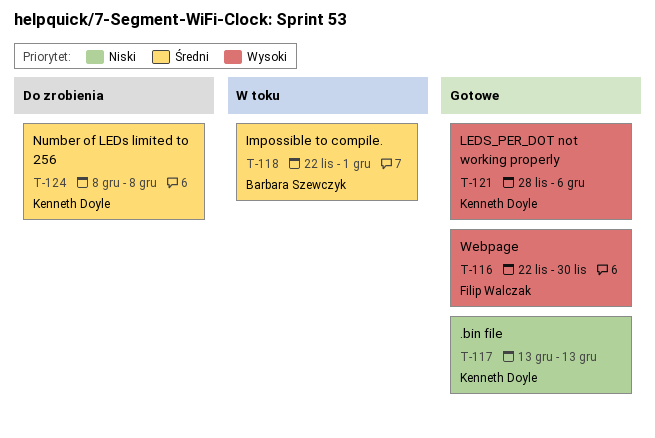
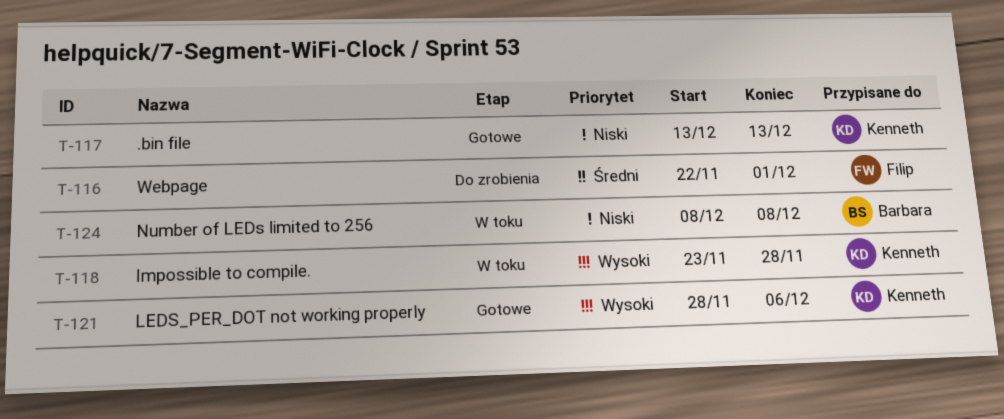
T-116, status: Gotowe -> Do zrobienia
T-116, priority: Wysoki -> Średni
T-116, due: Nov 30 -> Dec 1
T-118, owner: Barbara Szewczyk -> Kenneth Doyle
T-118, priority: Średni -> Wysoki
T-118, start: Nov 22 -> Nov 23
T-118, due: Dec 1 -> Nov 28
T-124, status: Do zrobienia -> W toku
T-124, owner: Kenneth Doyle -> Barbara Szewczyk
T-124, priority: Średni -> Niski

